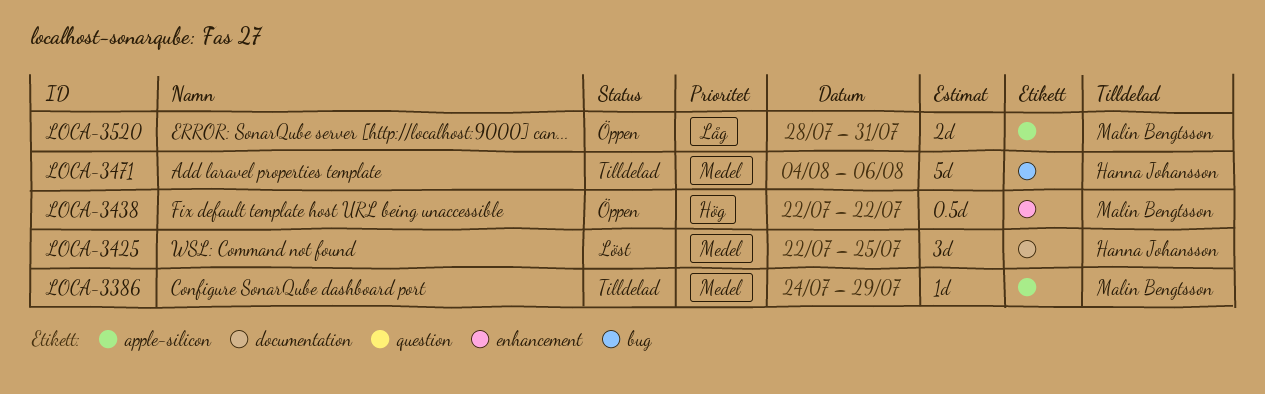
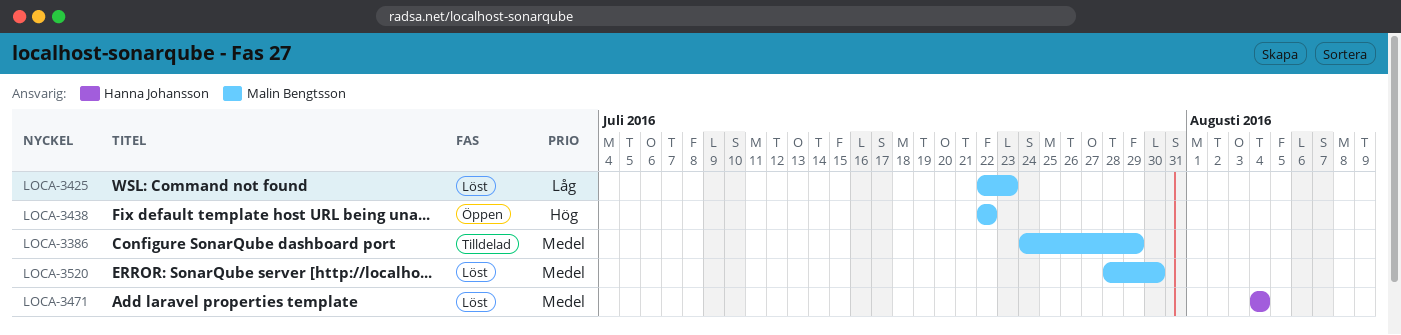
LOCA-3425, owner: Hanna Johansson -> Malin Bengtsson
LOCA-3425, priority: Medel -> Låg
LOCA-3425, due: Jul 25 -> Jul 23
LOCA-3471, status: Tilldelad -> Löst
LOCA-3471, due: Aug 6 -> Aug 4
LOCA-3520, status: Öppen -> Löst
LOCA-3520, priority: Låg -> Medel
LOCA-3520, due: Jul 31 -> Jul 30

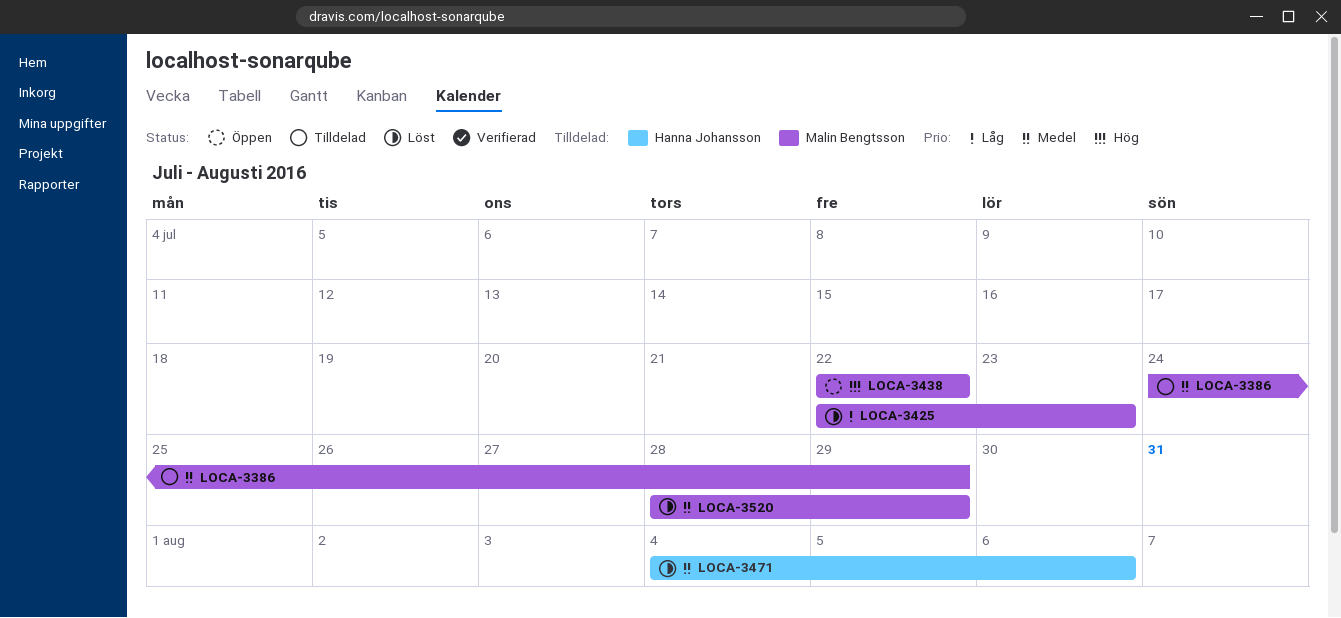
LOCA-3471, due: Aug 4 -> Aug 6
LOCA-3520, due: Jul 30 -> Jul 29

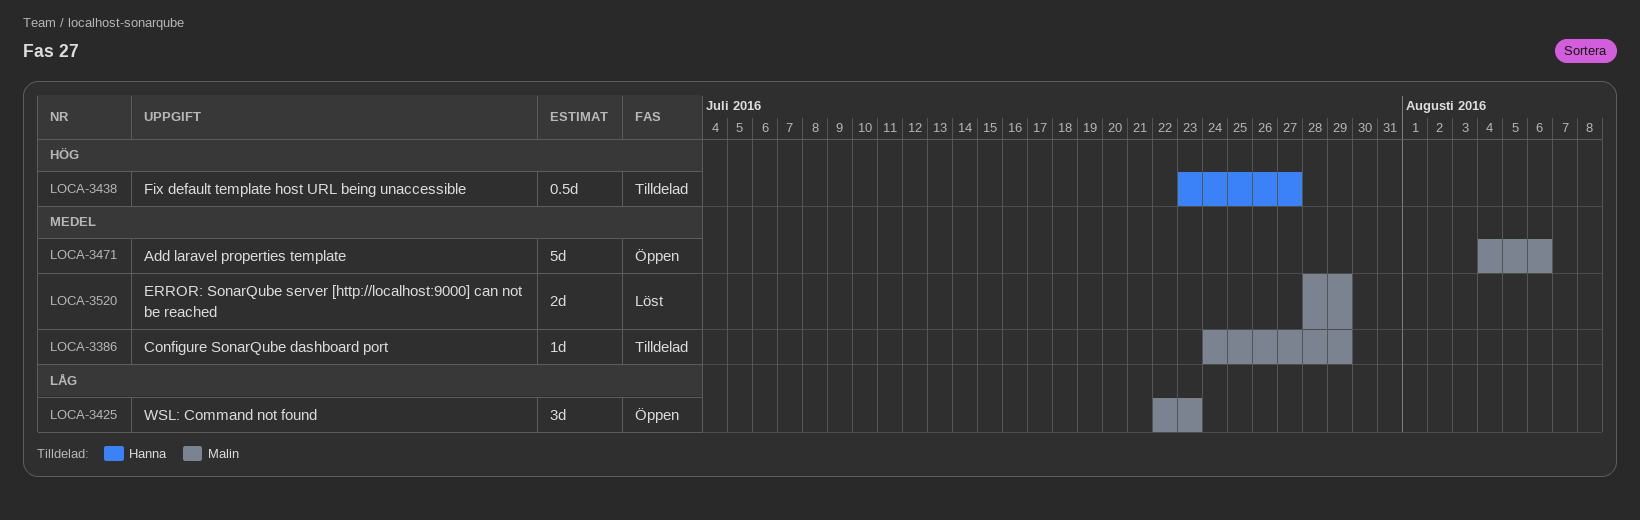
LOCA-3425, status: Löst -> Öppen
LOCA-3438, status: Öppen -> Tilldelad
LOCA-3438, owner: Malin Bengtsson -> Hanna Johansson
LOCA-3438, start: Jul 22 -> Jul 23
LOCA-3438, due: Jul 22 -> Jul 27
LOCA-3471, status: Löst -> Öppen
LOCA-3471, owner: Hanna Johansson -> Malin Bengtsson

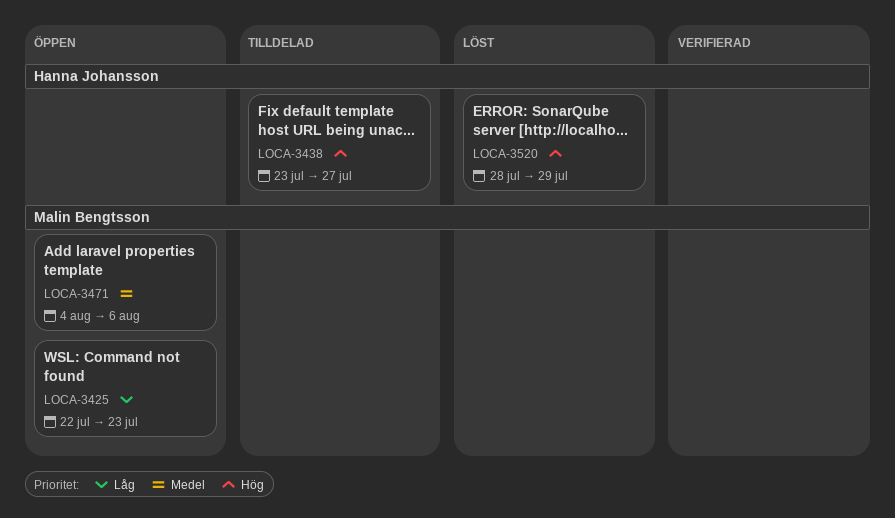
LOCA-3386: present -> none
LOCA-3520, owner: Malin Bengtsson -> Hanna Johansson
LOCA-3520, priority: Medel -> Hög

